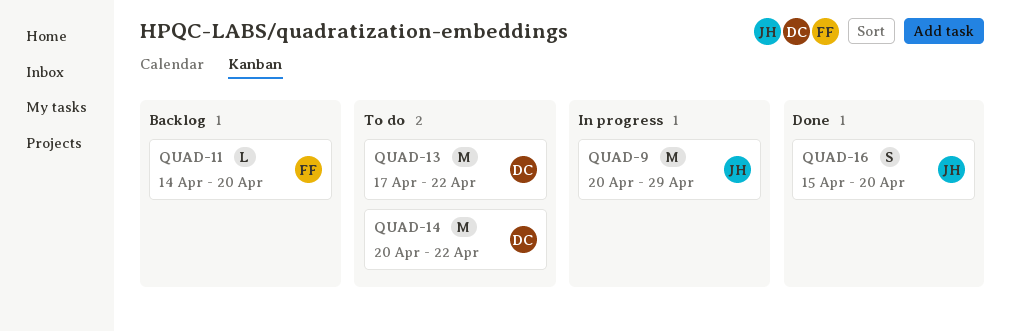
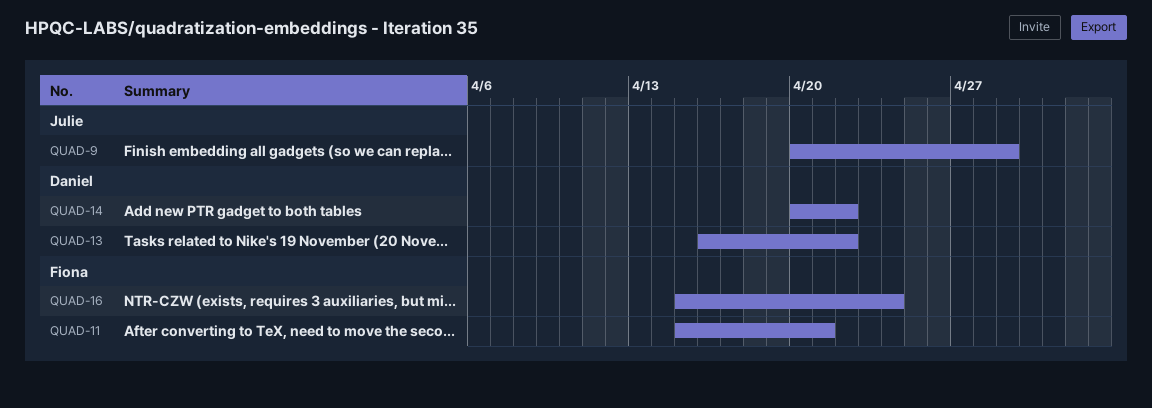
QUAD-11, start: Apr 14 -> Apr 15
QUAD-11, due: Apr 20 -> Apr 21
QUAD-13, start: Apr 17 -> Apr 16
QUAD-16, owner: Julie -> Fiona
QUAD-16, due: Apr 20 -> Apr 24

